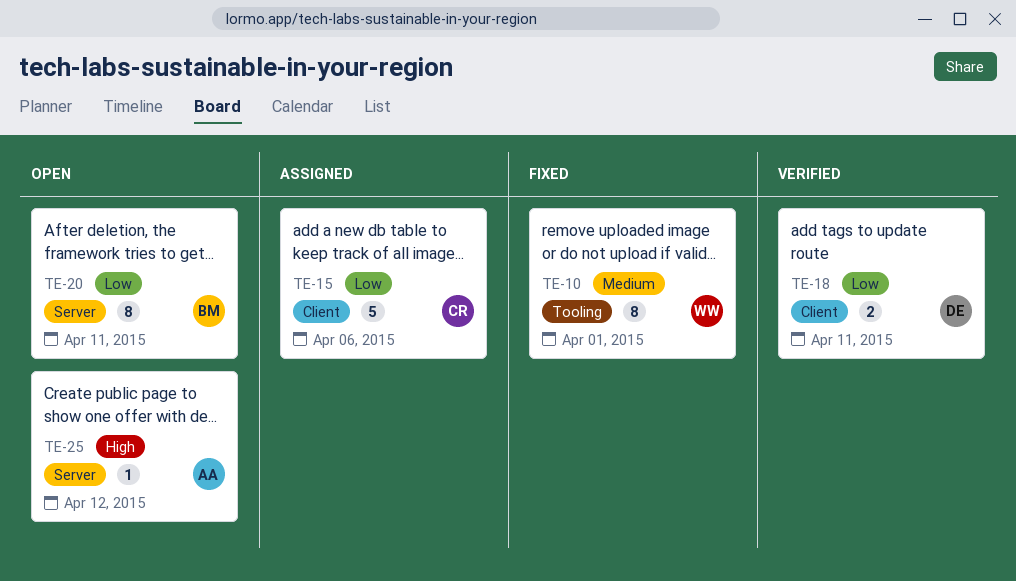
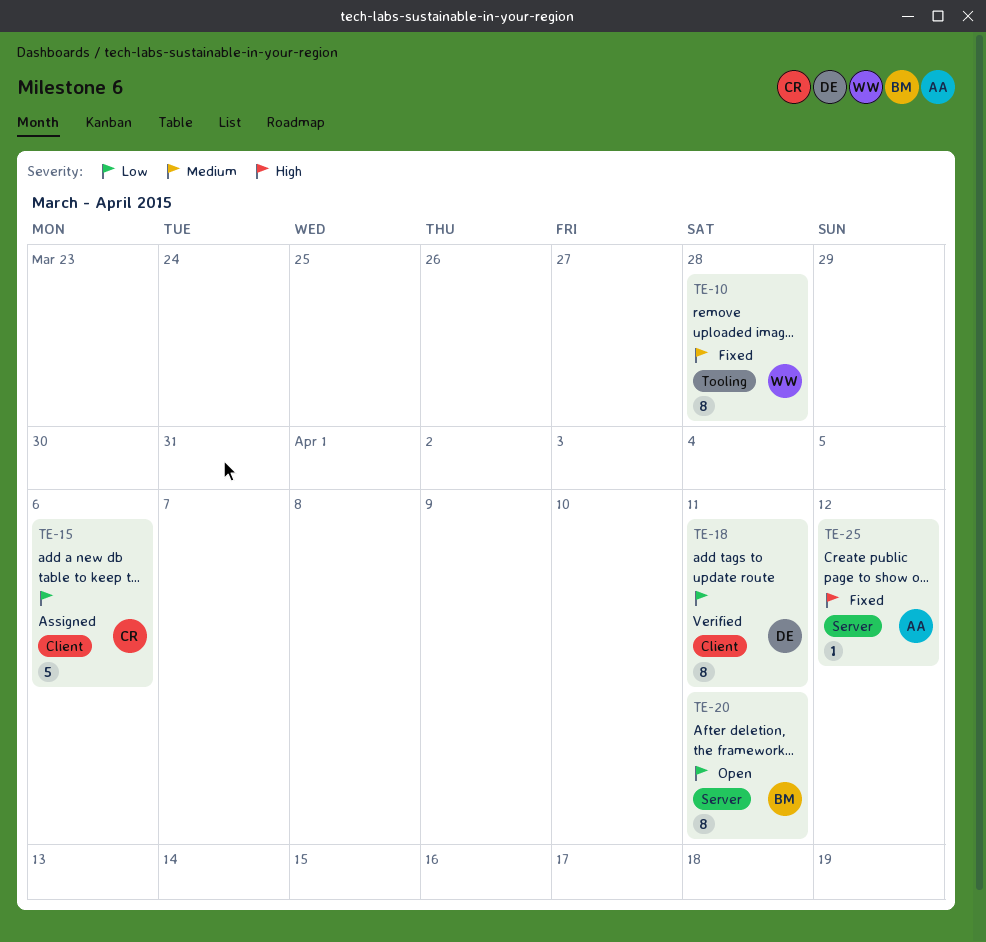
TE-10, due: Apr 1 -> Mar 28
TE-18, estimate: 2 -> 8
TE-25, status: Open -> Fixed

